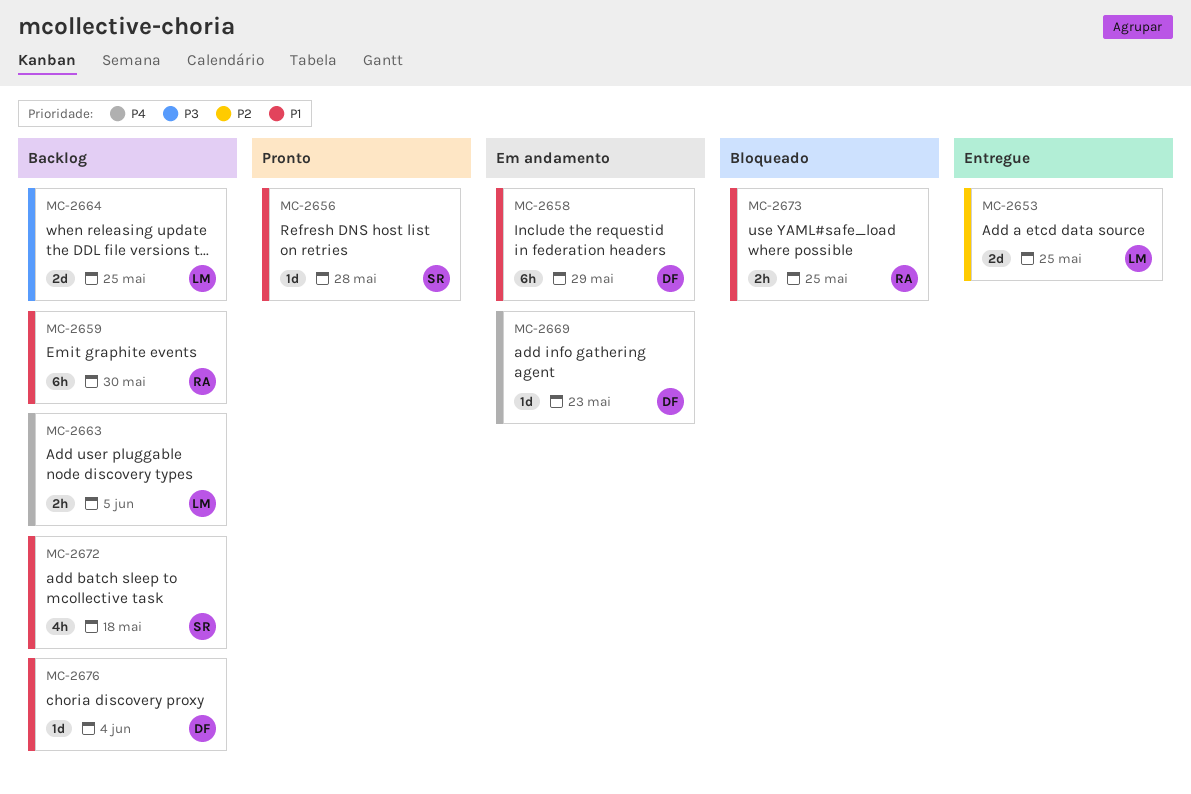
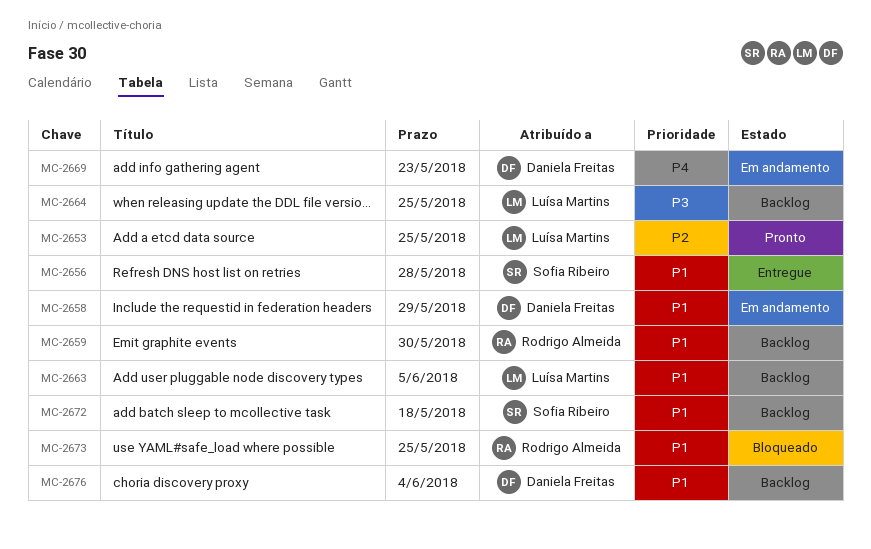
MC-2653, status: Entregue -> Pronto
MC-2656, status: Pronto -> Entregue
MC-2663, priority: P4 -> P1

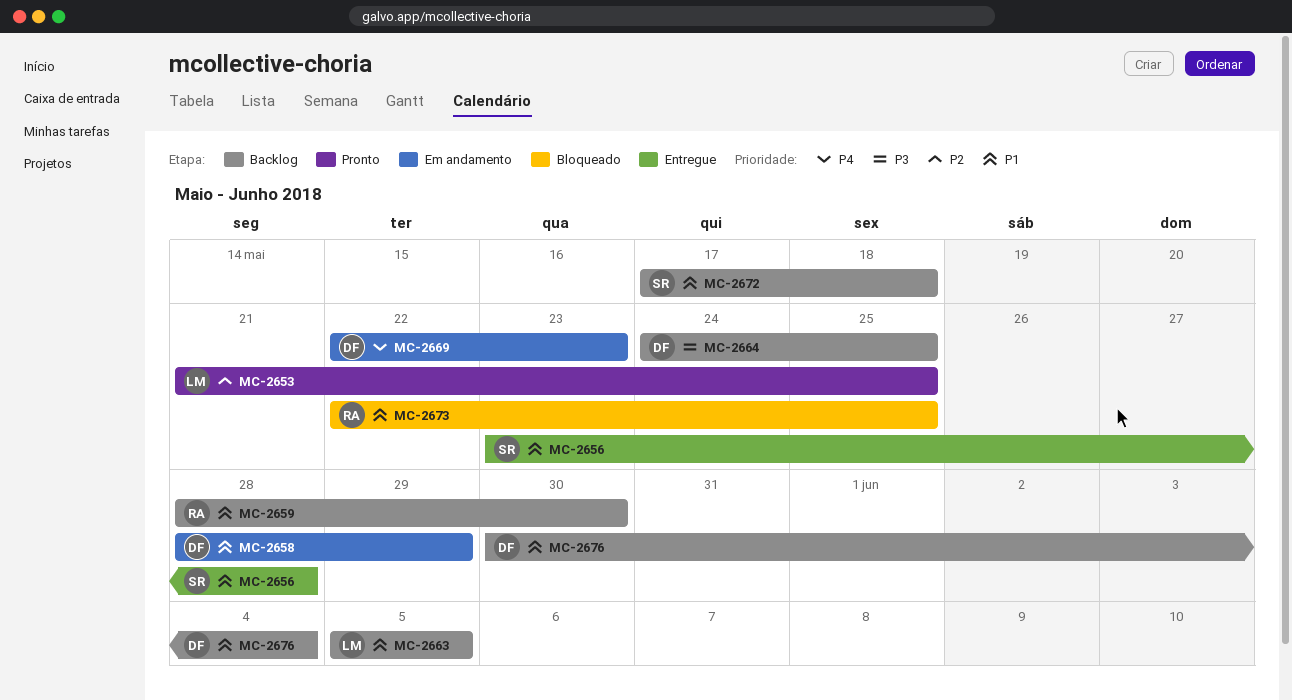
MC-2664, owner: Luísa Martins -> Daniela Freitas

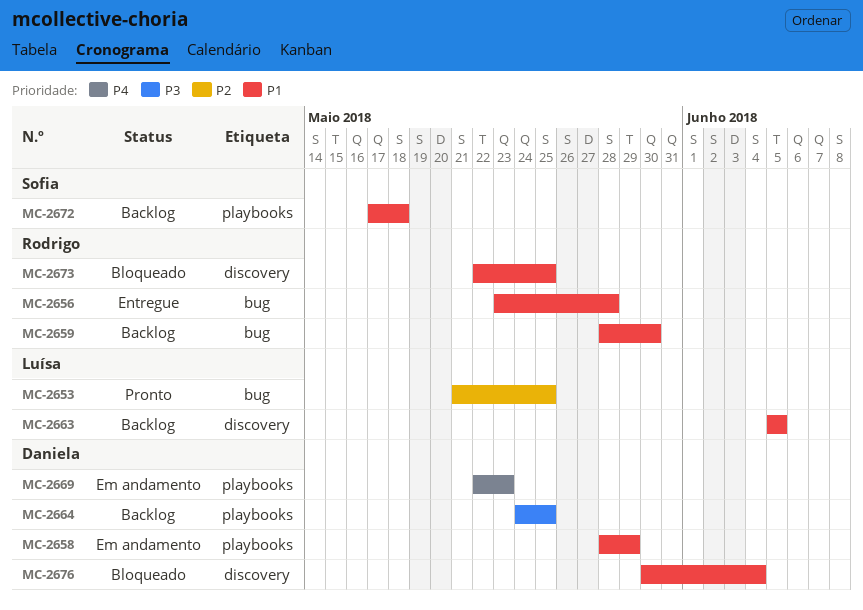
MC-2656, owner: Sofia -> Rodrigo
MC-2676, status: Backlog -> Bloqueado

